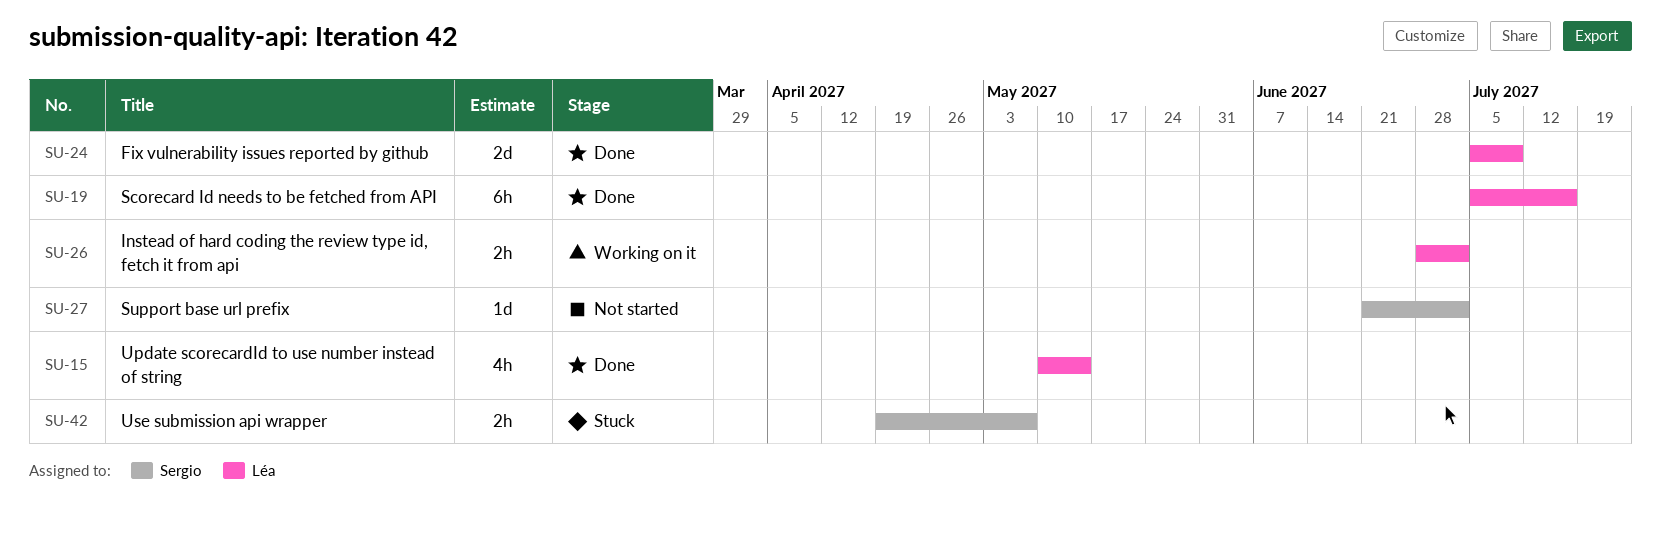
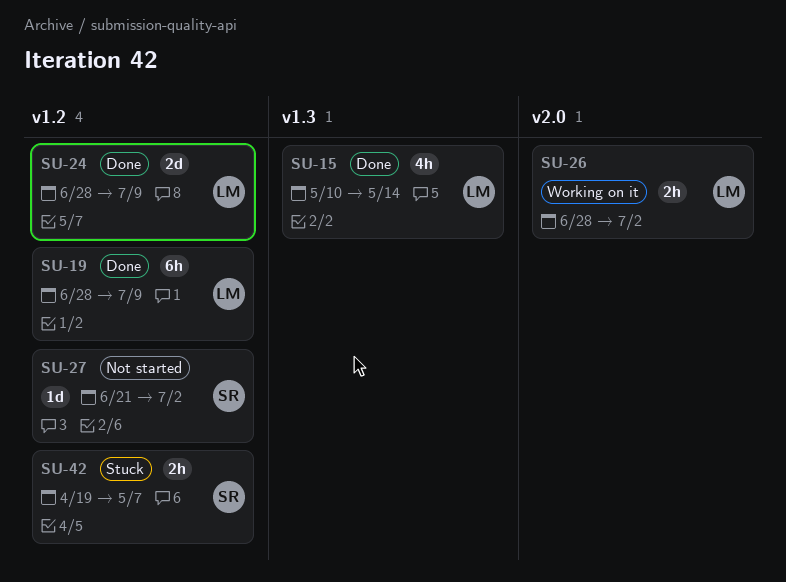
SU-19, start: Jul 5 -> Jun 28
SU-19, due: Jul 16 -> Jul 9
SU-24, start: Jul 5 -> Jun 28

